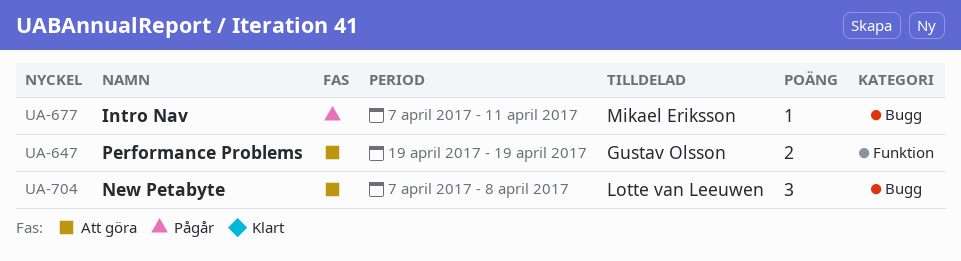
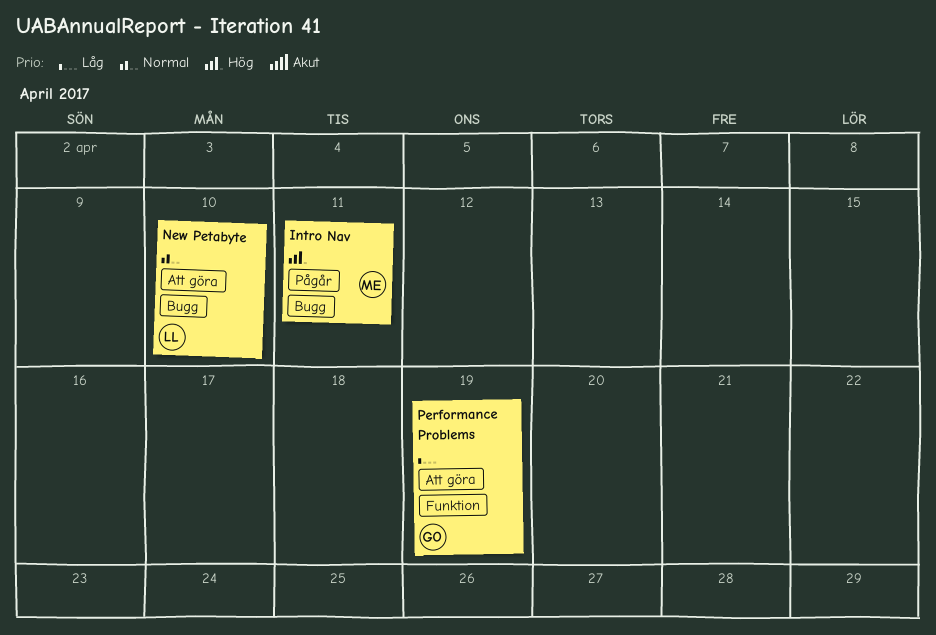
New Petabyte, due: Apr 8 -> Apr 10

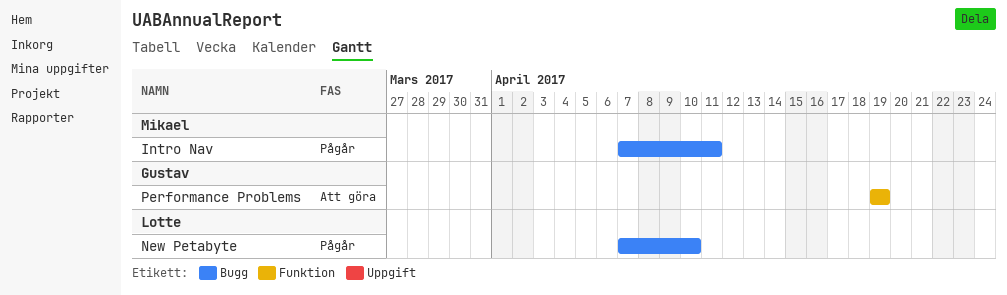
New Petabyte, status: Att göra -> Pågår

